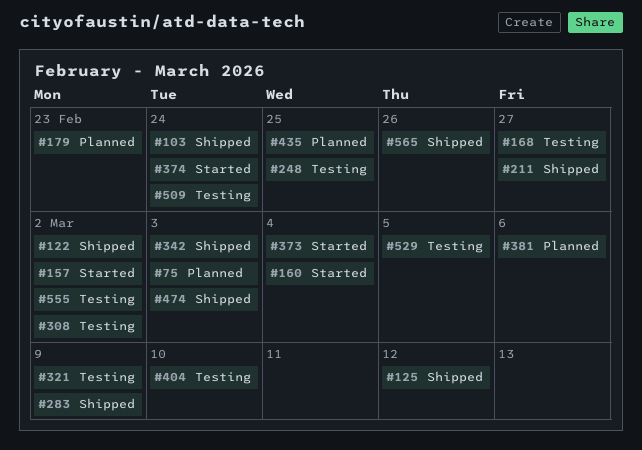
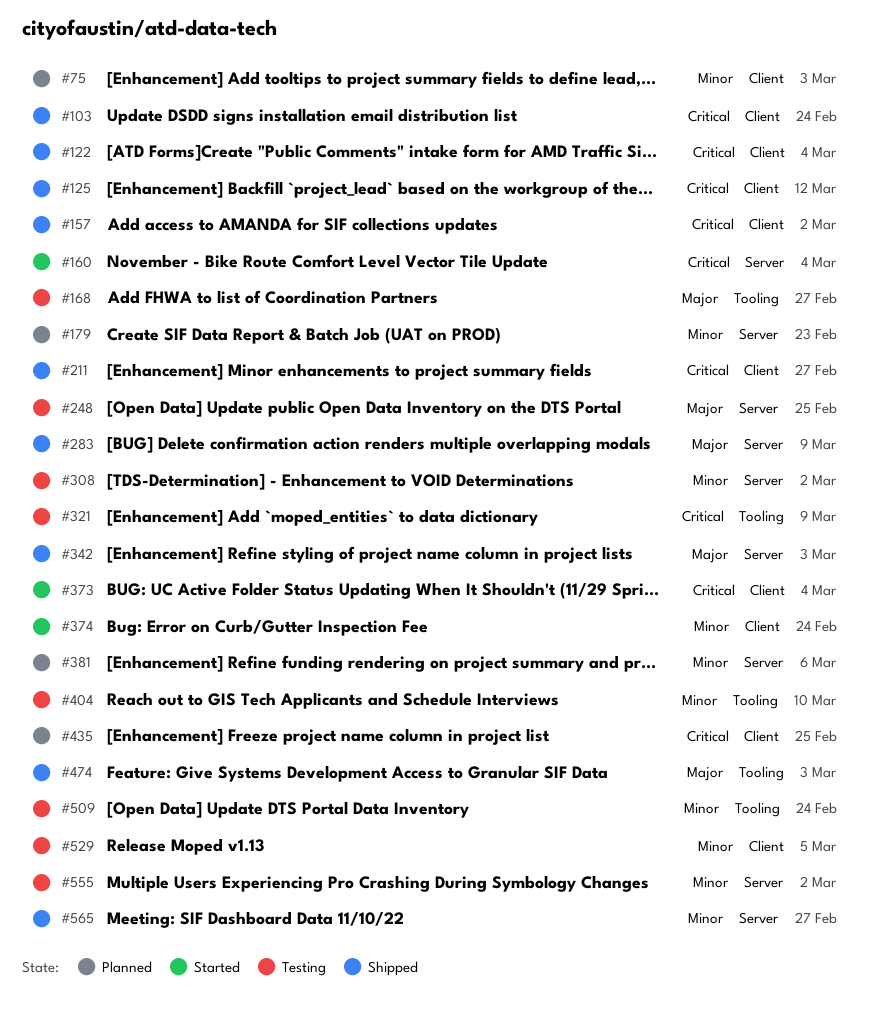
#122, due: Mar 2 -> Mar 4
#157, status: Started -> Shipped
#565, due: Feb 26 -> Feb 27

